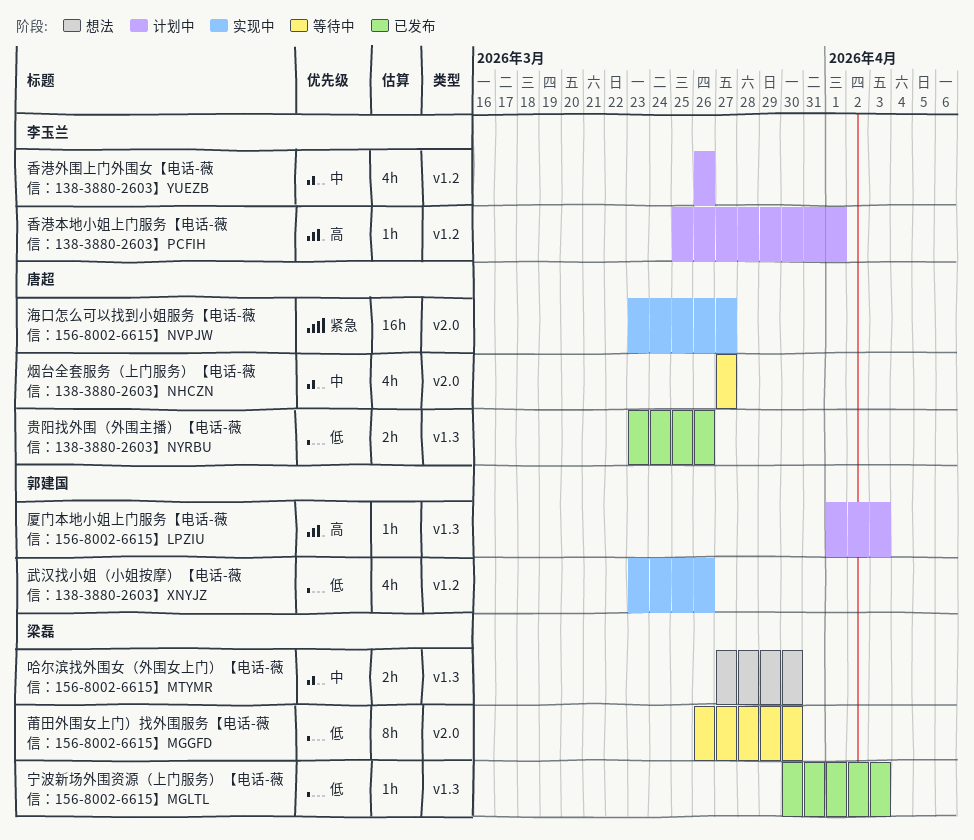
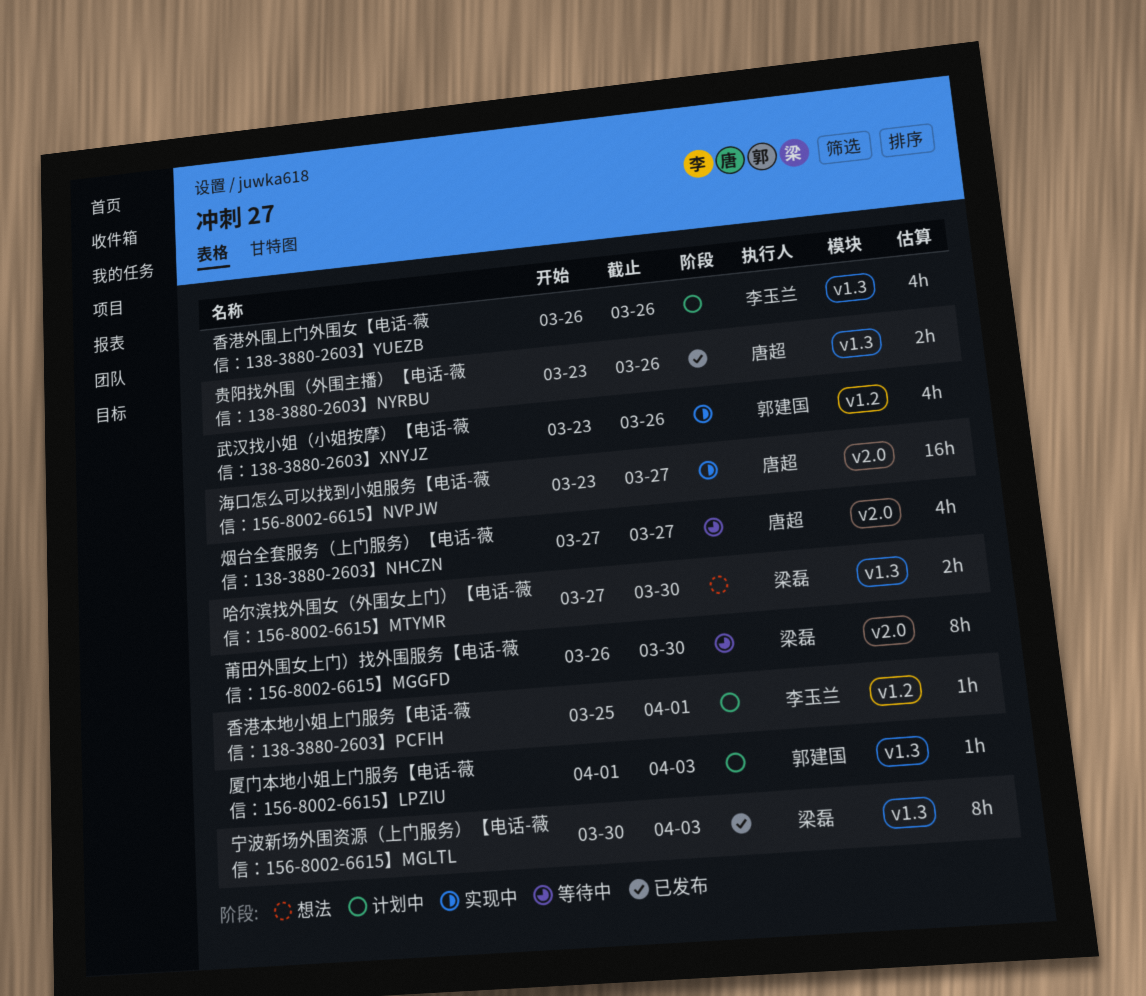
宁波新场外围资源（上门服务）【电话-薇信：156-8002-6615】MGLTL, estimate: 1h -> 8h
香港外围上门外围女【电话-薇信：138-3880-2603】YUEZB, label: v1.2 -> v1.3

